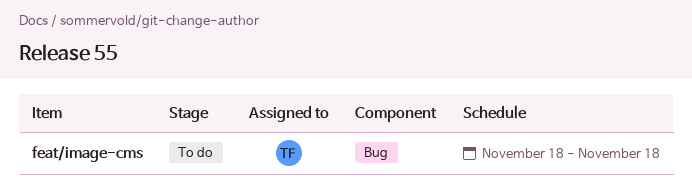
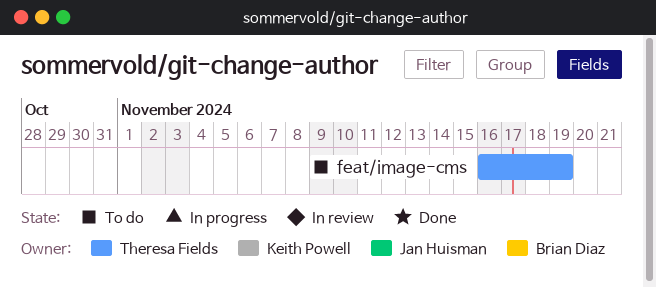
feat/image-cms, start: Nov 18 -> Nov 16
feat/image-cms, due: Nov 18 -> Nov 19

